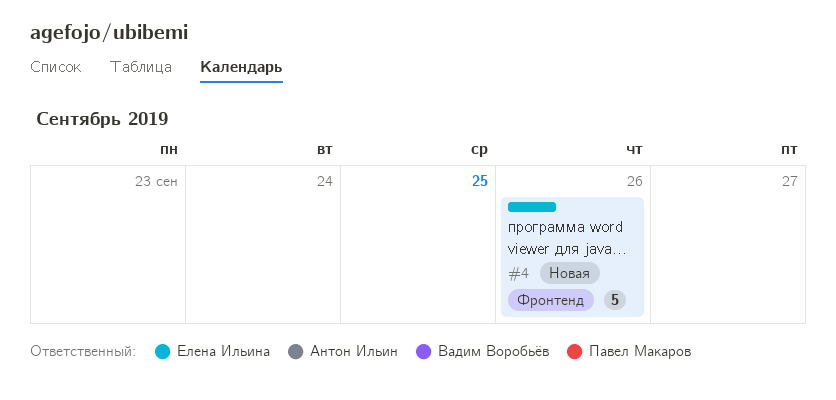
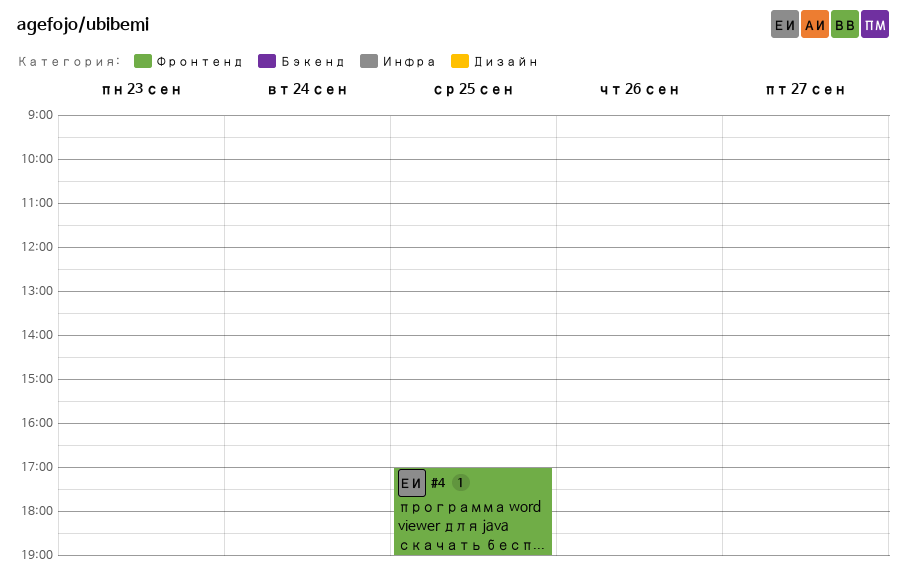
#4, estimate: 5 -> 1
#4, day: Sep 26 -> Sep 25

